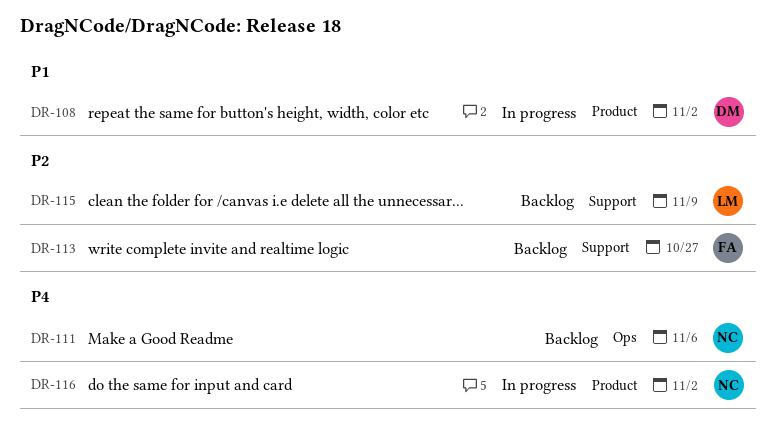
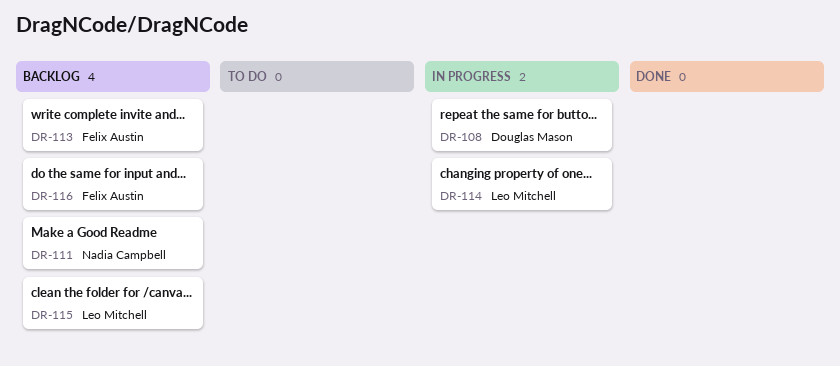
DR-114: none -> present
DR-116, status: In progress -> Backlog
DR-116, owner: Nadia Campbell -> Felix Austin

